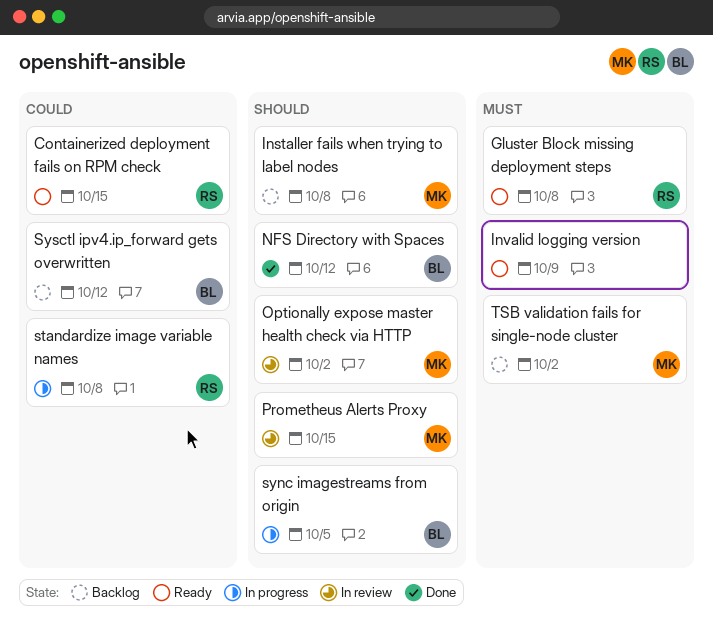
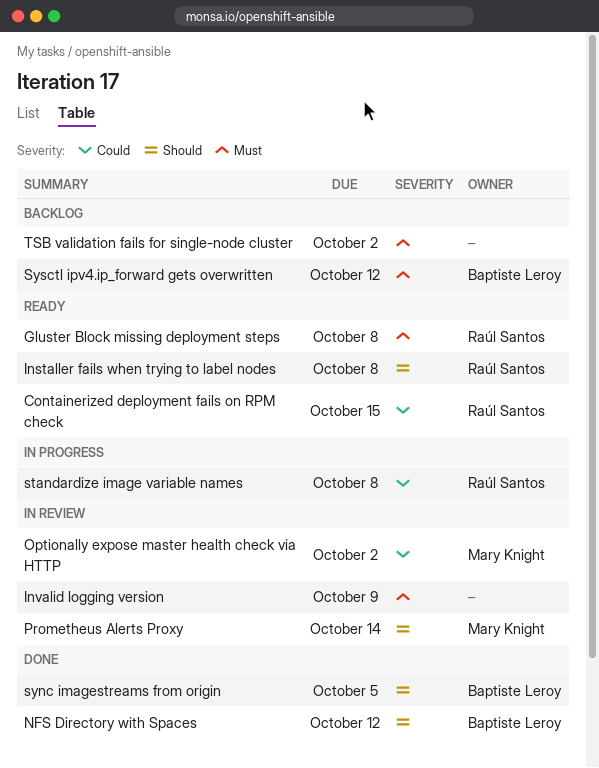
Installer fails when trying to label nodes, status: Backlog -> Ready
Installer fails when trying to label nodes, owner: Mary Knight -> Raúl Santos
Invalid logging version, status: Ready -> In review
Optionally expose master health check via HTTP, priority: Should -> Could
Prometheus Alerts Proxy, due: Oct 15 -> Oct 14
sync imagestreams from origin, status: In progress -> Done
Sysctl ipv4.ip_forward gets overwritten, priority: Could -> Must
TSB validation fails for single-node cluster, owner: Mary Knight -> none

